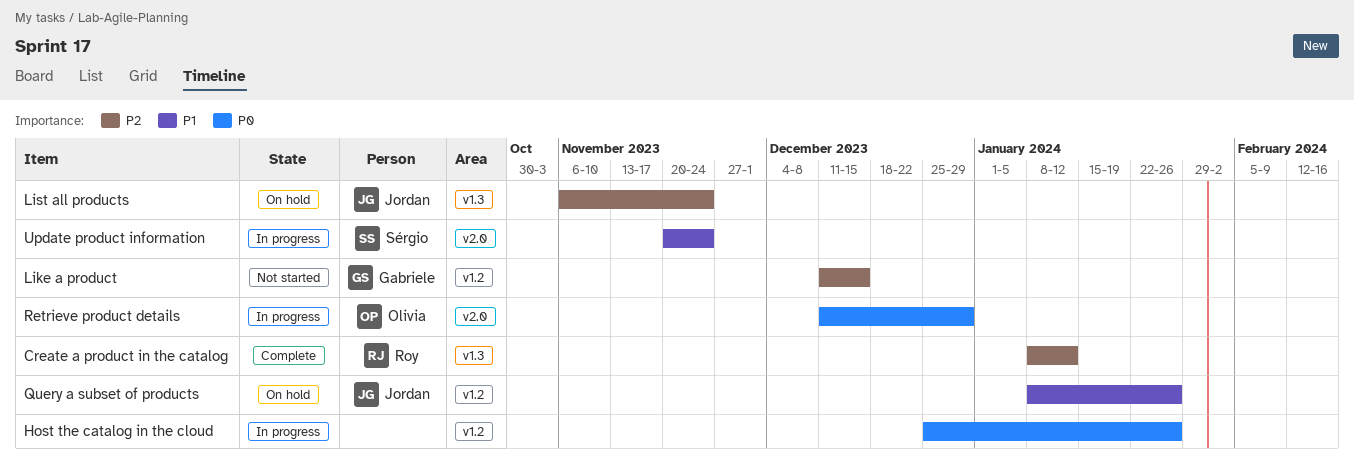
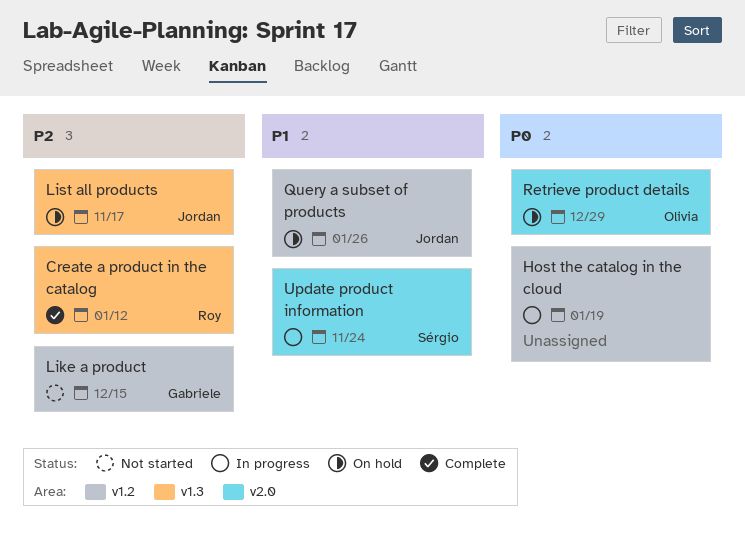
Host the catalog in the cloud, due: Jan 26 -> Jan 19
List all products, due: Nov 24 -> Nov 17
Retrieve product details, status: In progress -> On hold

